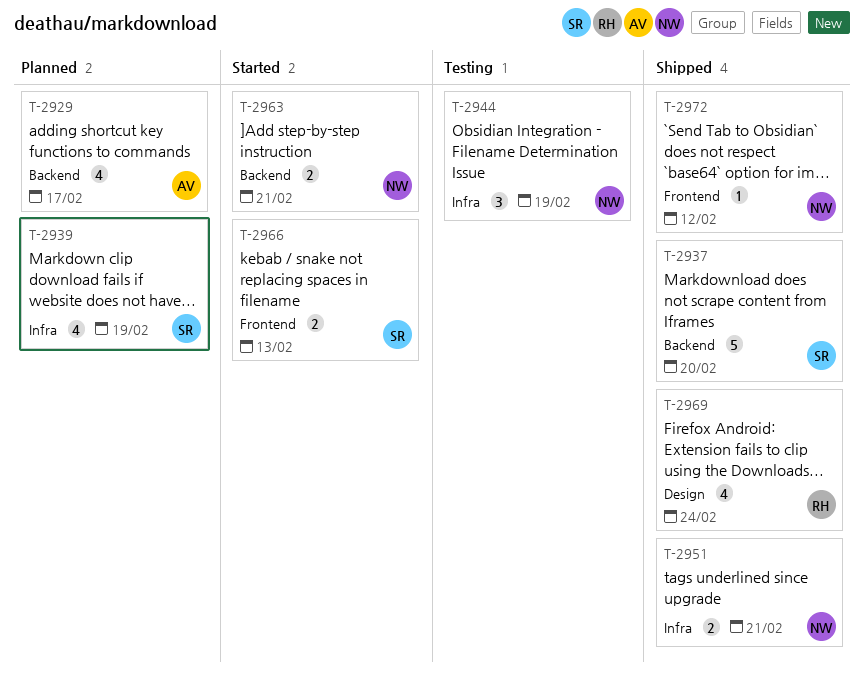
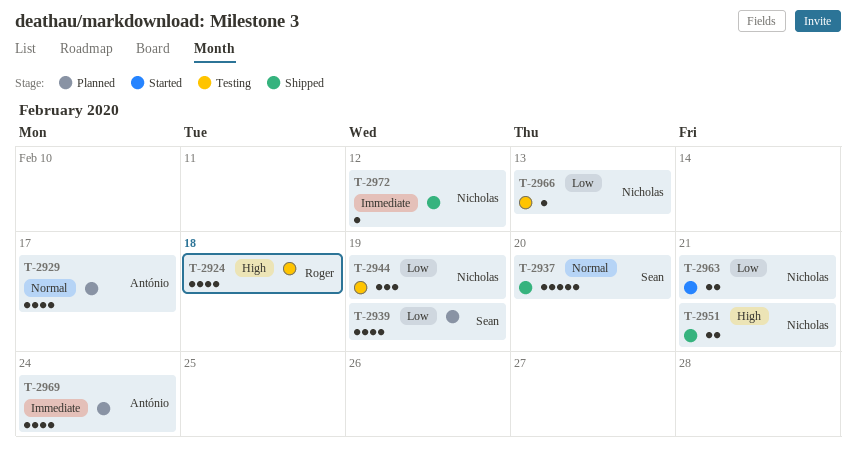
T-2924: none -> present
T-2966, status: Started -> Testing
T-2966, owner: Sean -> Nicholas
T-2966, estimate: 2 -> 1
T-2969, status: Shipped -> Planned
T-2969, owner: Roger -> António

